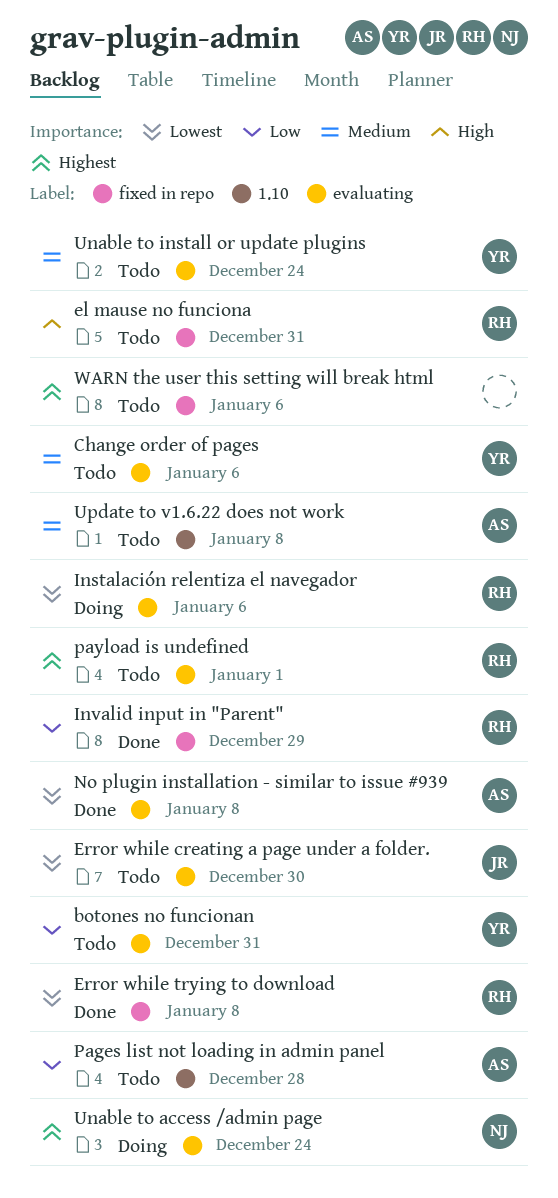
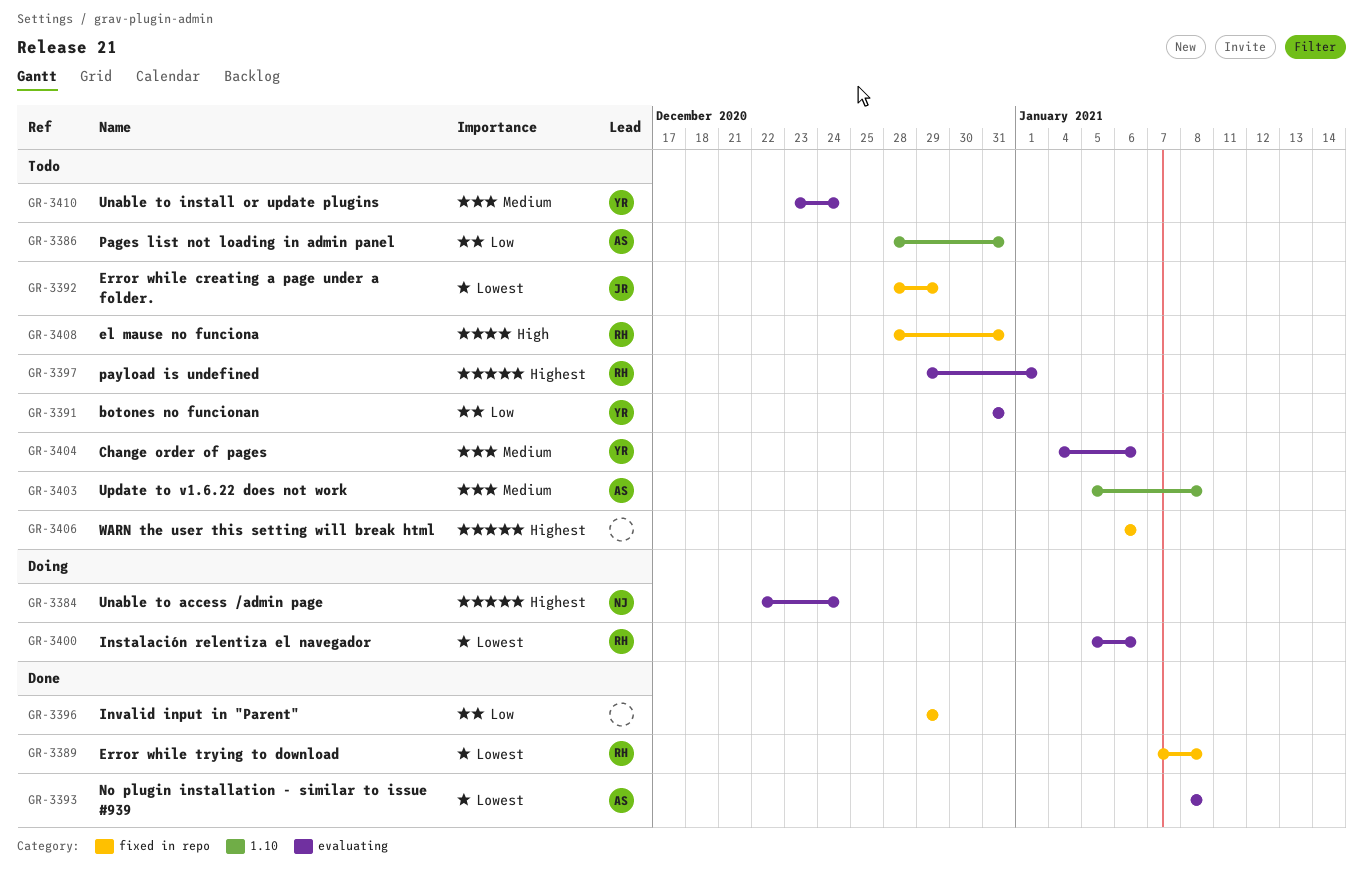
Error while creating a page under a folder., label: evaluating -> fixed in repo
Error while creating a page under a folder., due: Dec 30 -> Dec 29
Invalid input in "Parent", owner: RH -> none
Pages list not loading in admin panel, due: Dec 28 -> Dec 31

